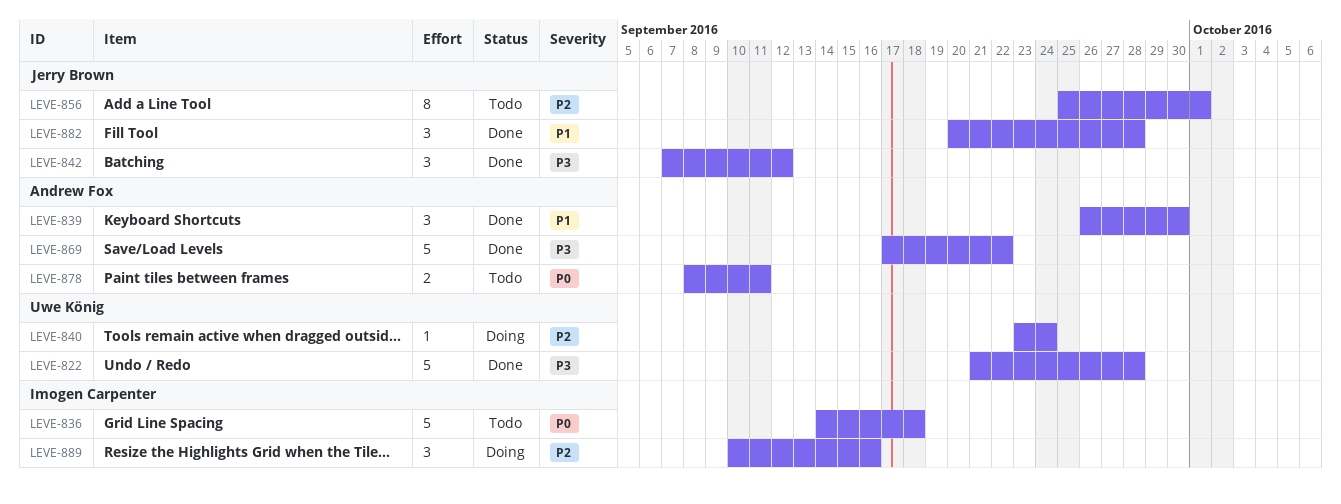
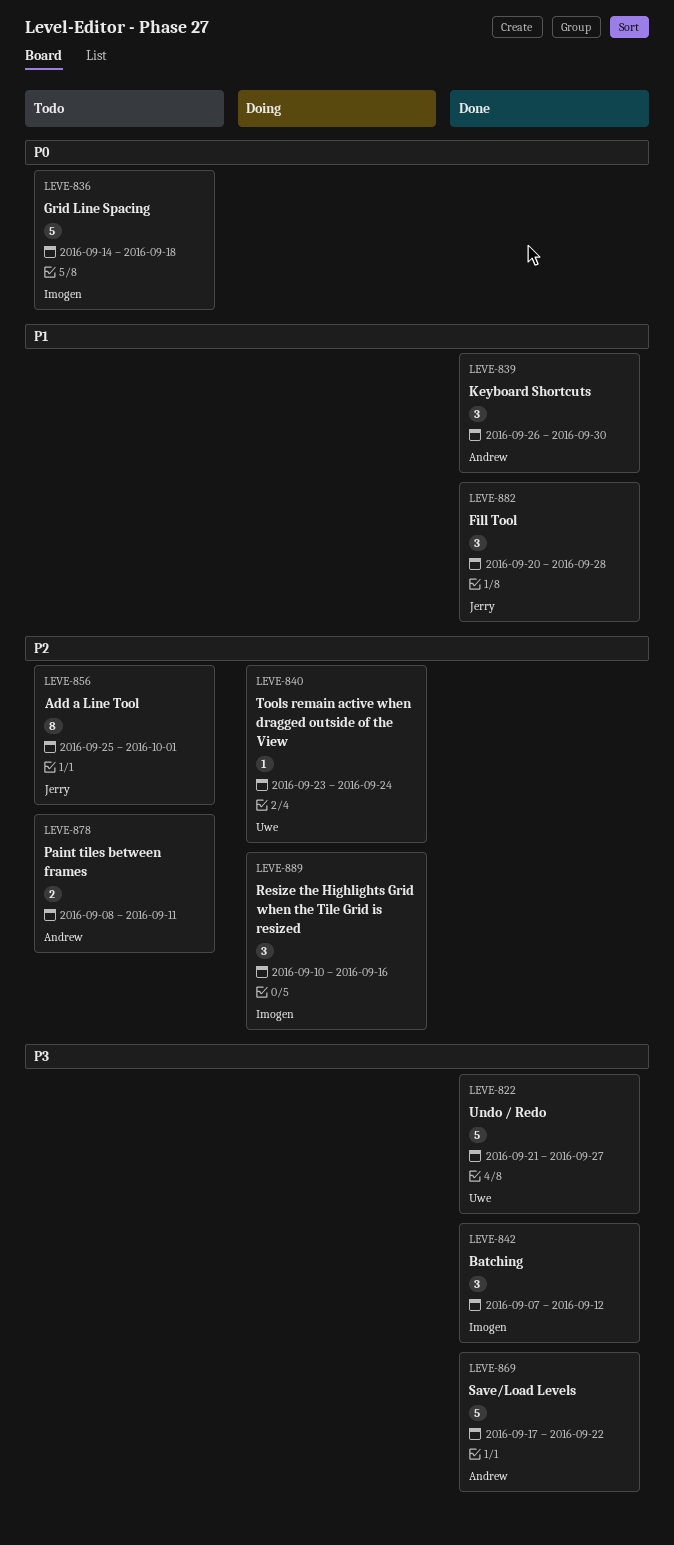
LEVE-822, due: Sep 28 -> Sep 27
LEVE-842, owner: Jerry Brown -> Imogen Carpenter
LEVE-878, priority: P0 -> P2

